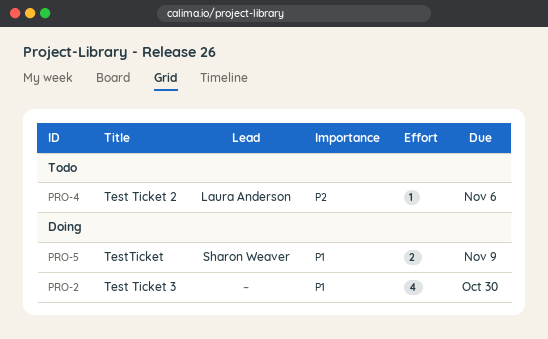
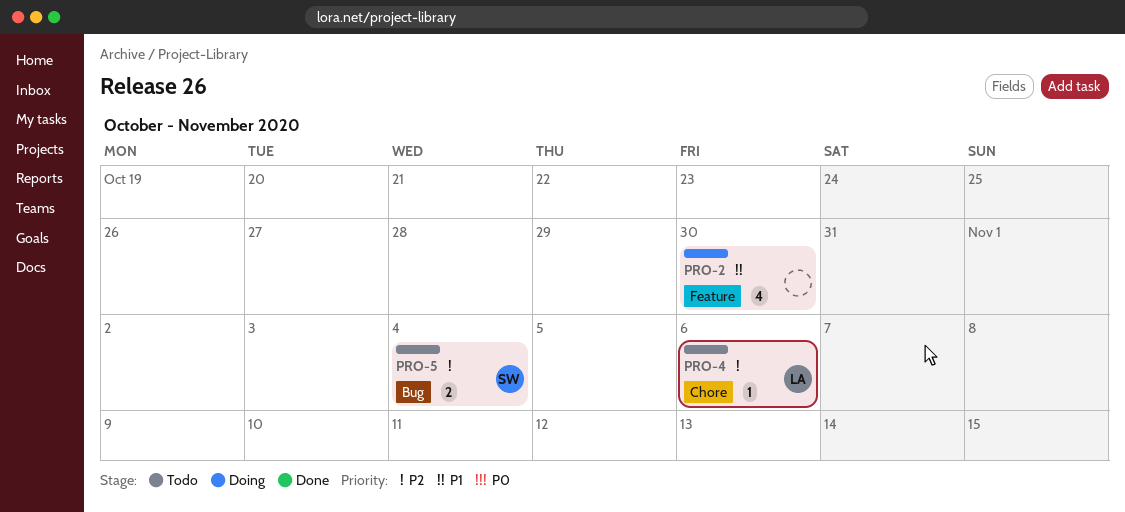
PRO-5, status: Doing -> Todo
PRO-5, priority: P1 -> P2
PRO-5, due: Nov 9 -> Nov 4

